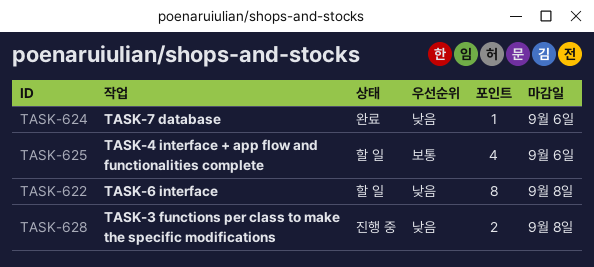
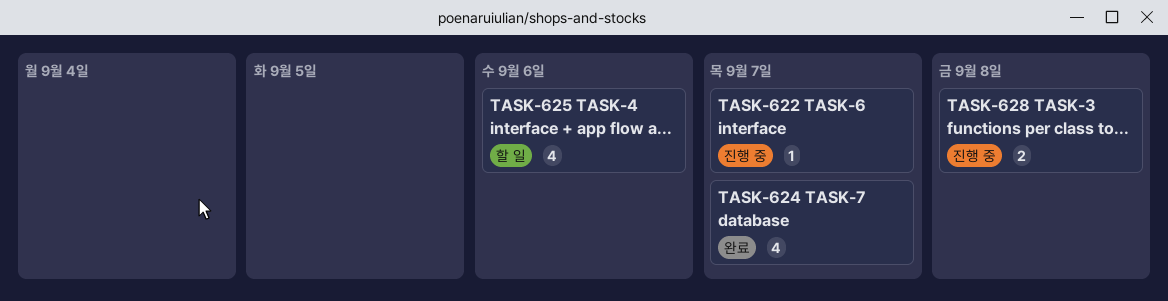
TASK-622, status: 할 일 -> 진행 중
TASK-622, estimate: 8 -> 1
TASK-622, due: Sep 8 -> Sep 7
TASK-624, estimate: 1 -> 4
TASK-624, due: Sep 6 -> Sep 7

